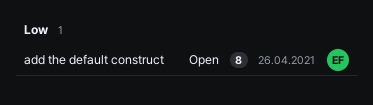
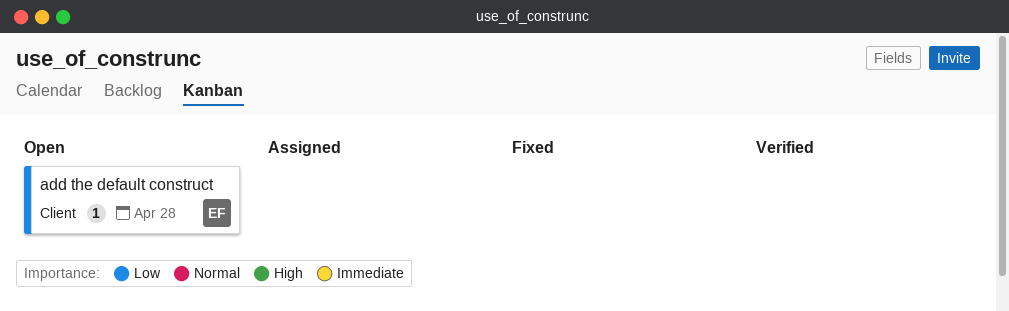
add the default construct, estimate: 8 -> 1
add the default construct, due: Apr 26 -> Apr 28

